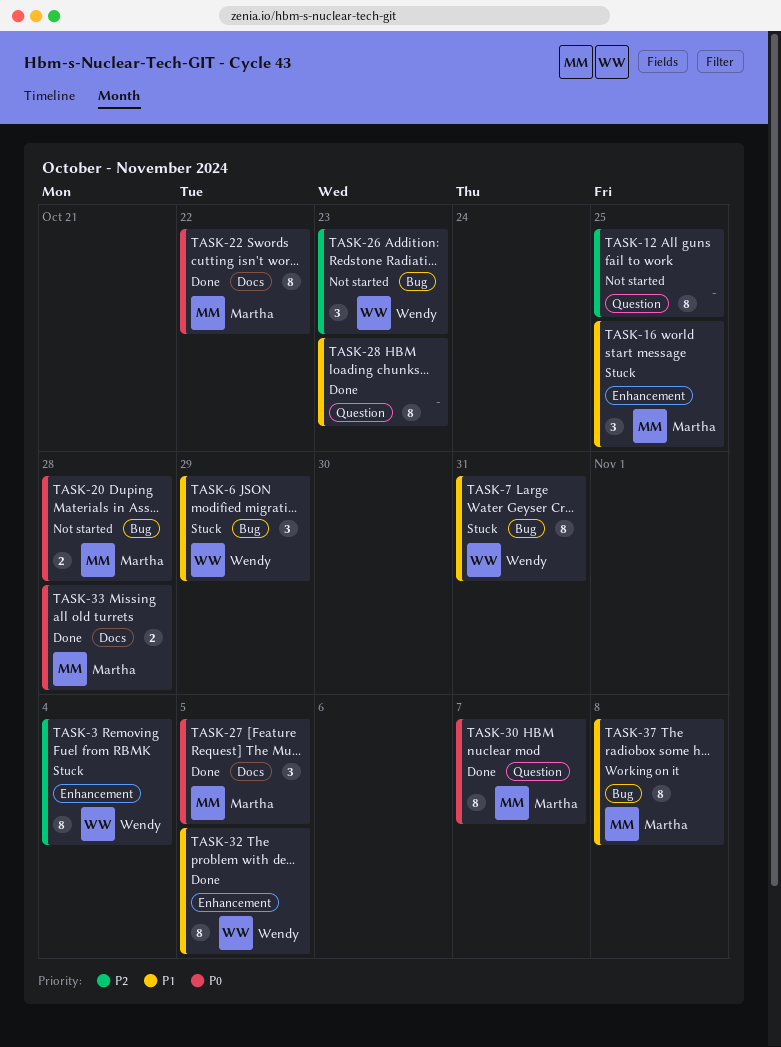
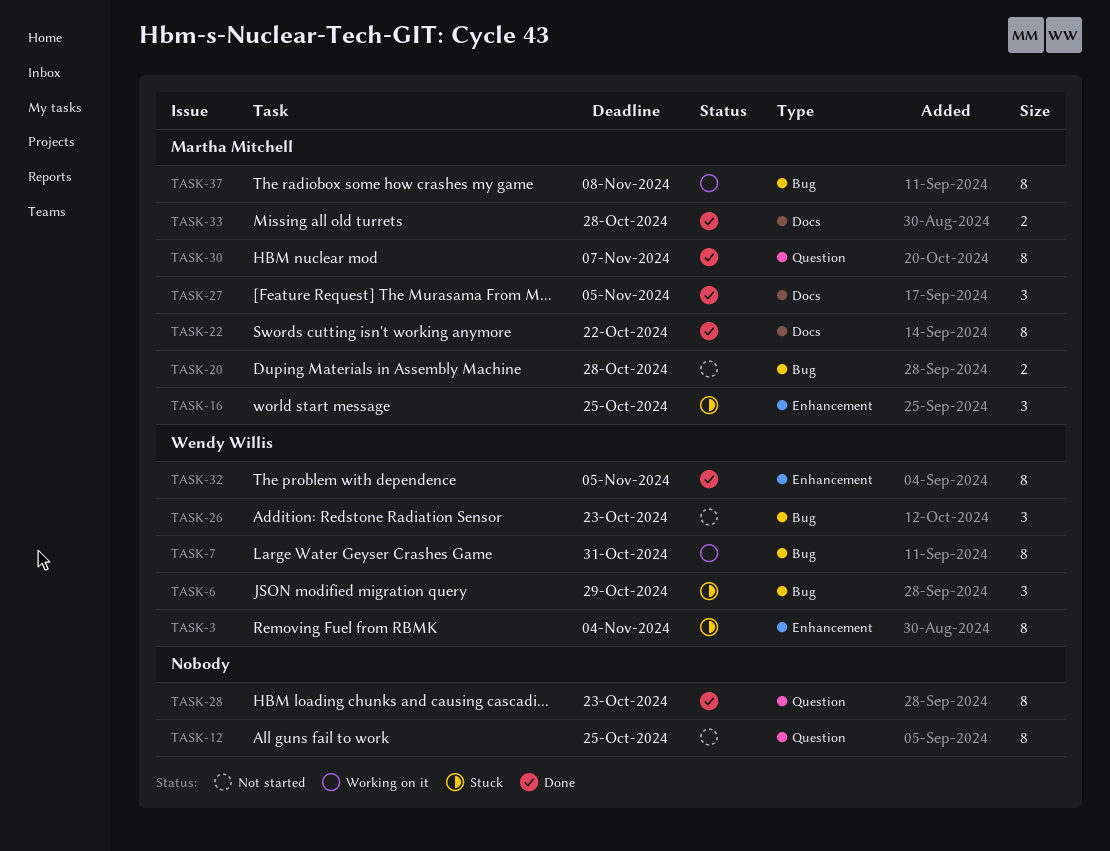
TASK-7, status: Stuck -> Working on it

